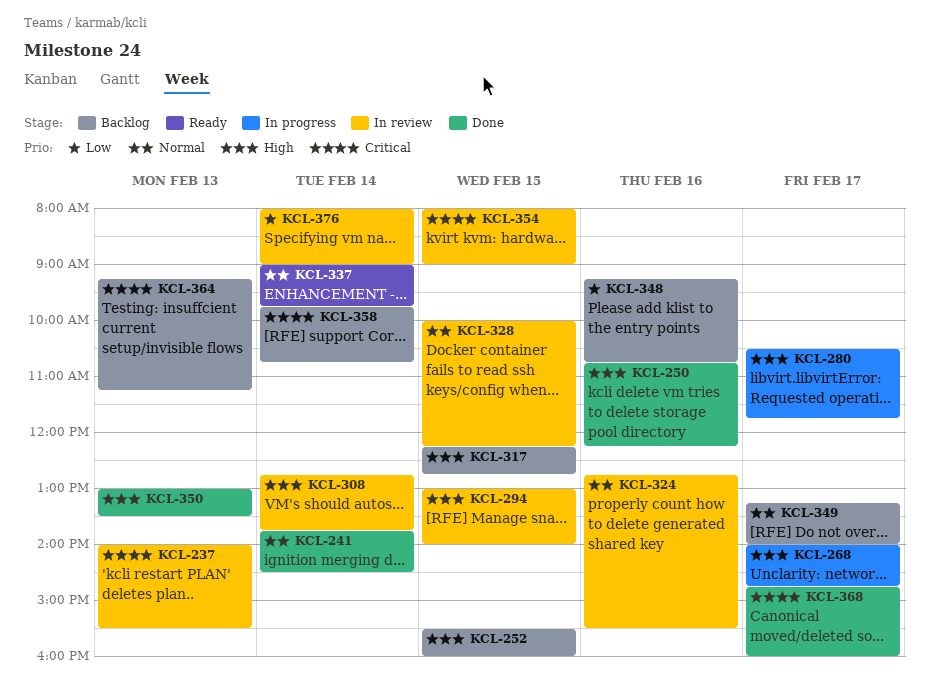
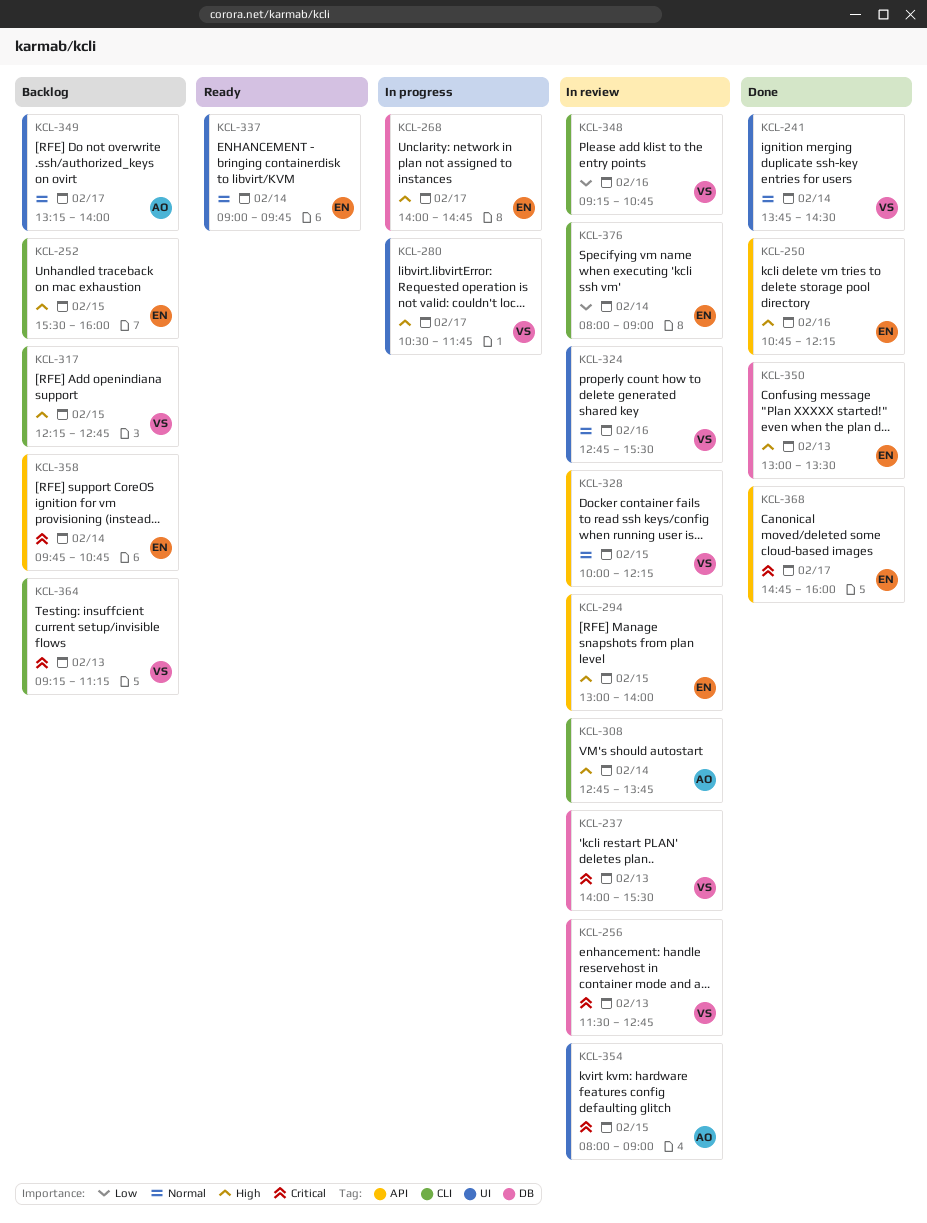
KCL-256: none -> present
KCL-348, status: Backlog -> In review

